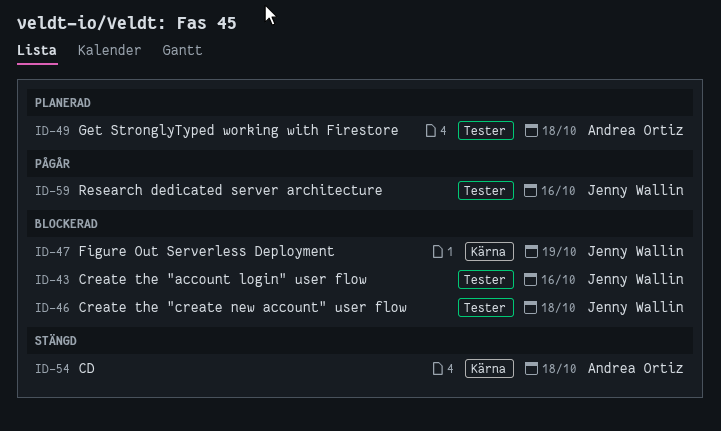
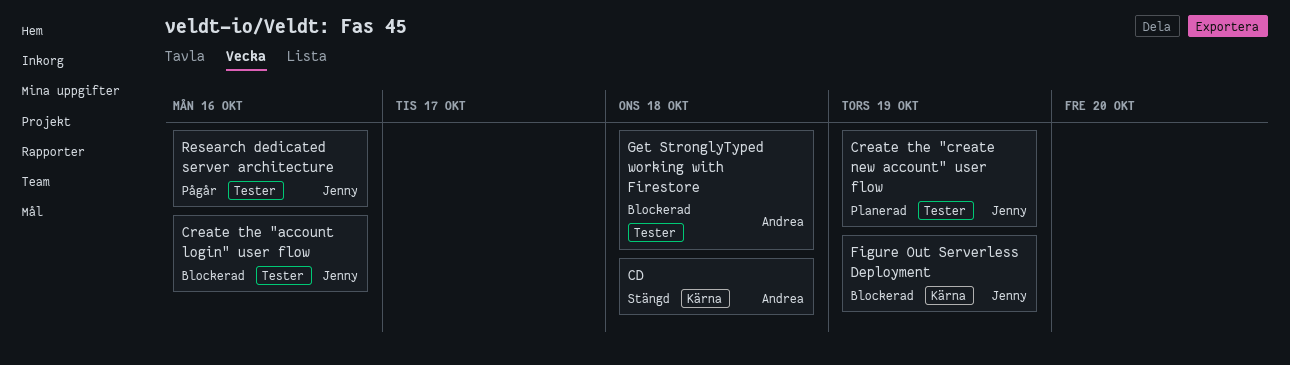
Create the "create new account" user flow, status: Blockerad -> Planerad
Create the "create new account" user flow, due: Oct 18 -> Oct 19
Get StronglyTyped working with Firestore, status: Planerad -> Blockerad

